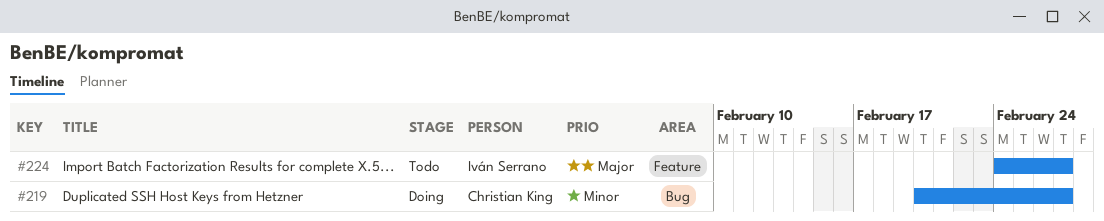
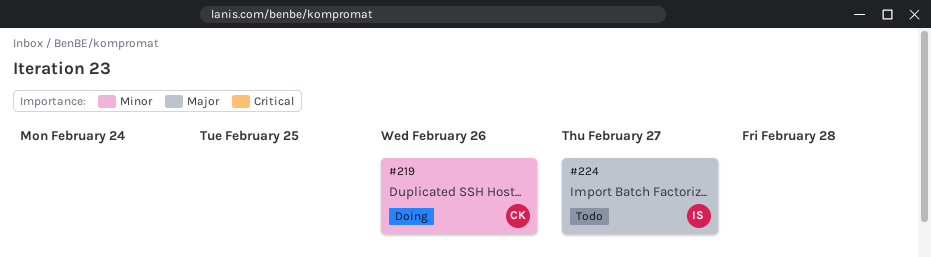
#219, due: Feb 27 -> Feb 26

